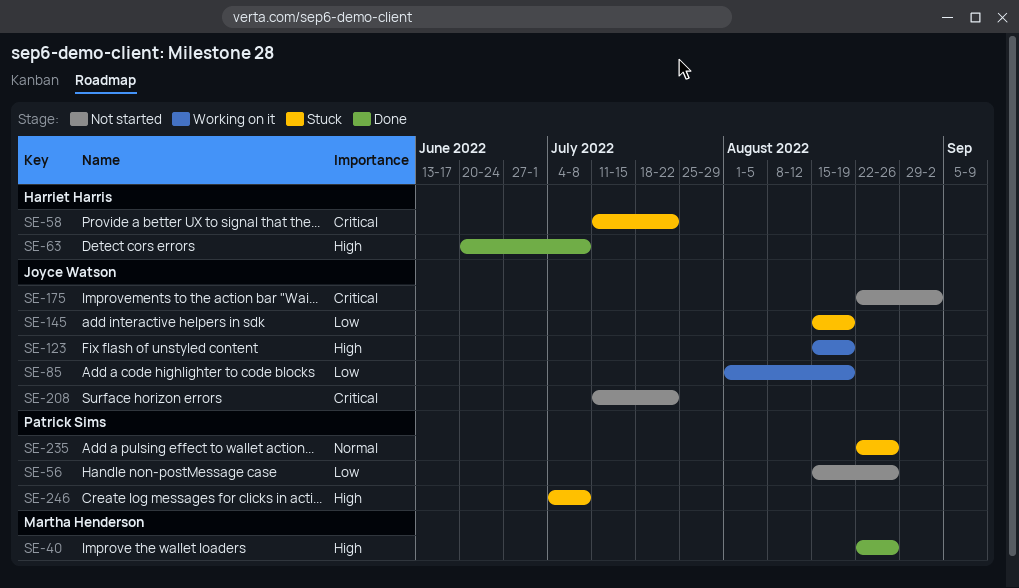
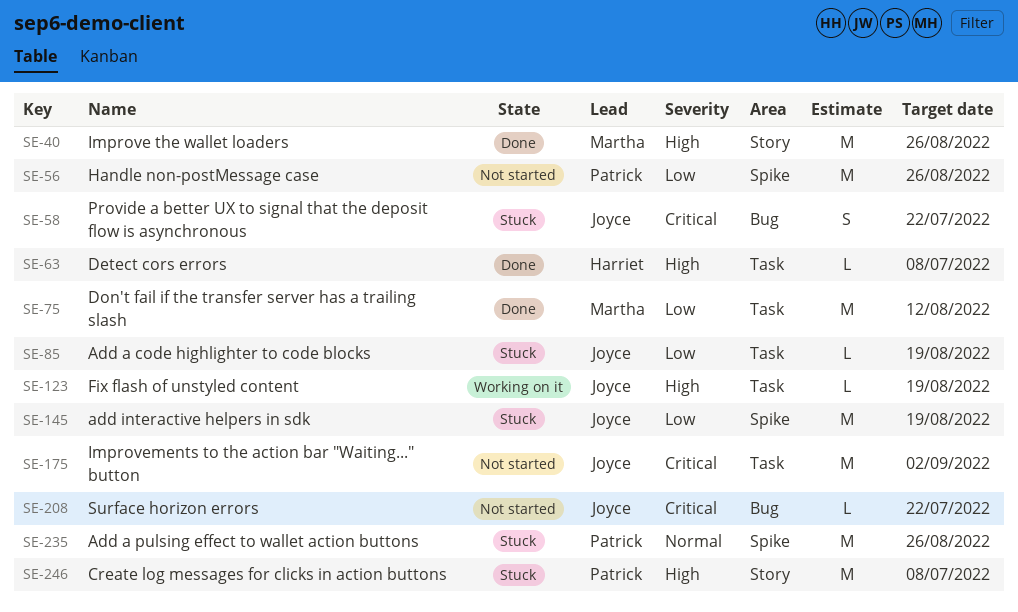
SE-58, owner: Harriet Harris -> Joyce Watson
SE-75: none -> present
SE-85, status: Working on it -> Stuck

